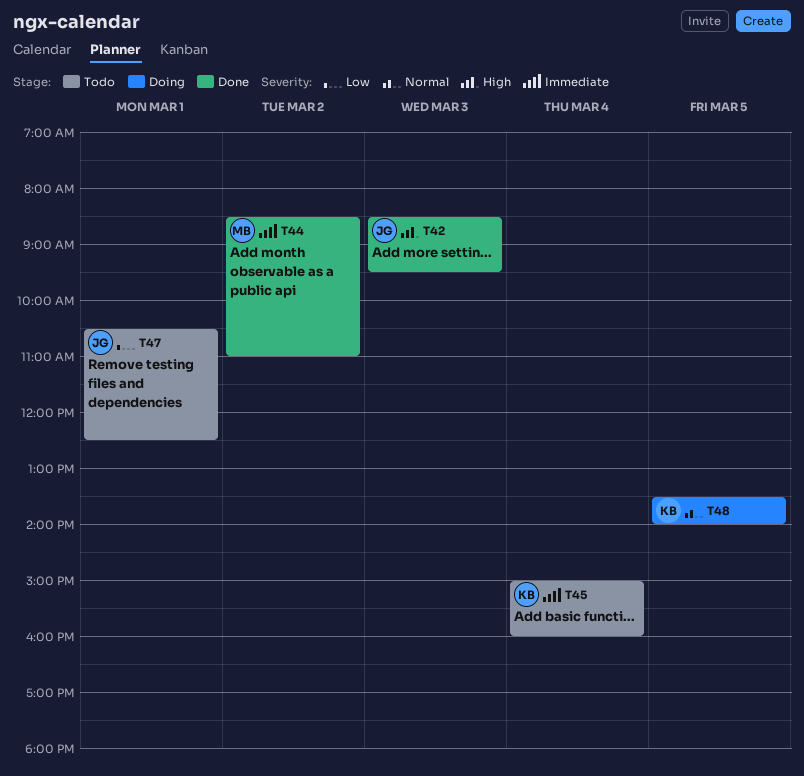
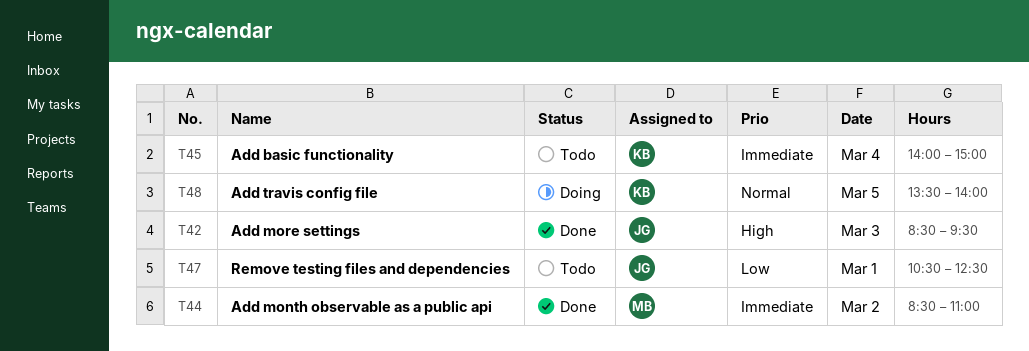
T45, begins: 15:00 -> 14:00
T45, ends: 16:00 -> 15:00

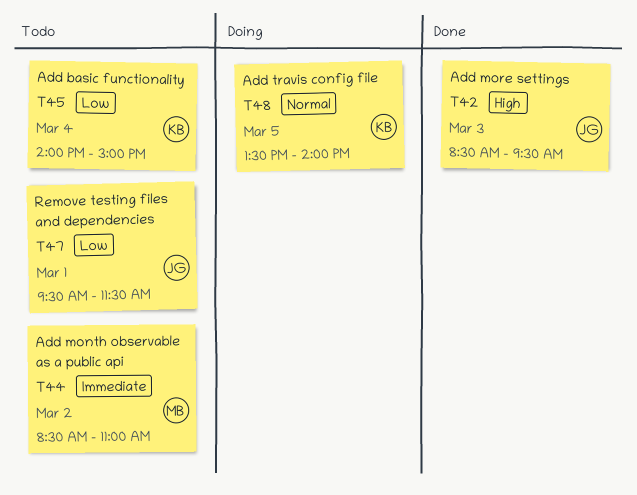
T44, status: Done -> Todo
T45, priority: Immediate -> Low
T47, begins: 10:30 -> 09:30
T47, ends: 12:30 -> 11:30

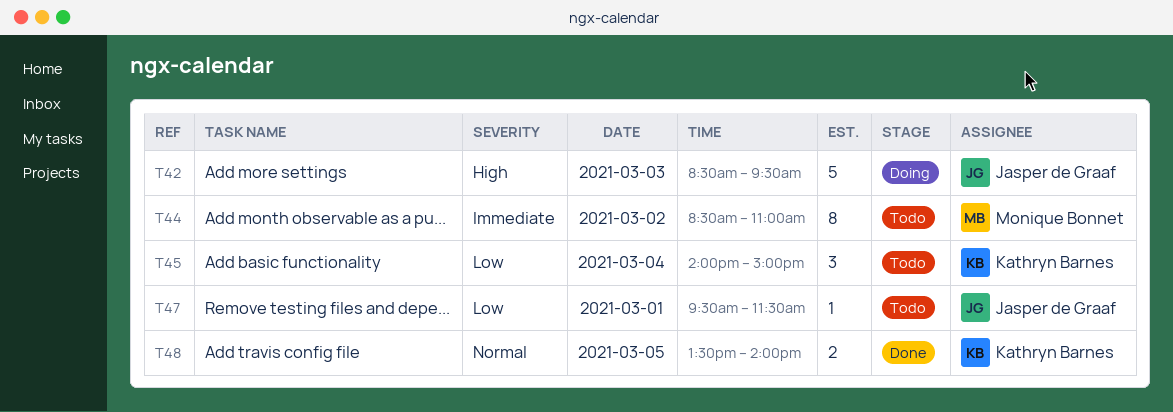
T42, status: Done -> Doing
T48, status: Doing -> Done

